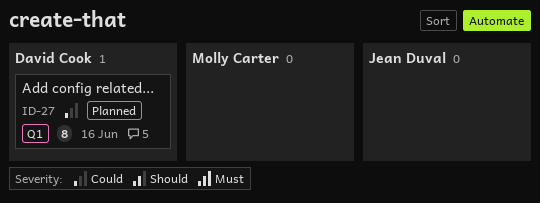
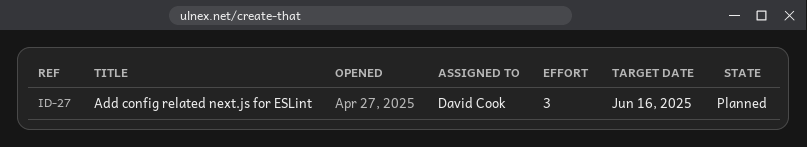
ID-27, estimate: 8 -> 3

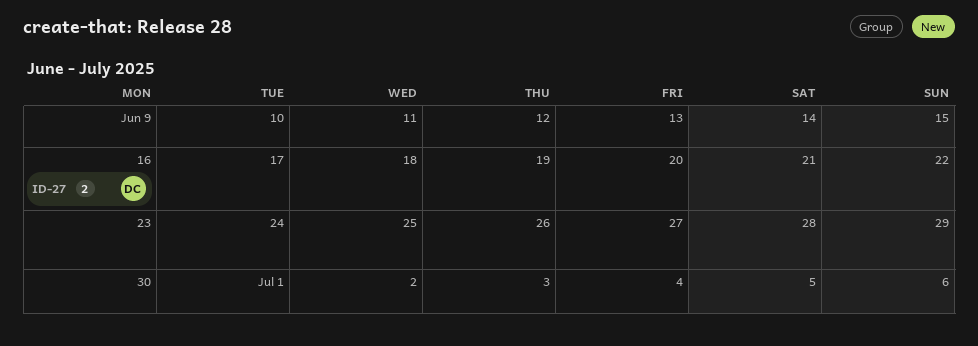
ID-27, estimate: 3 -> 2

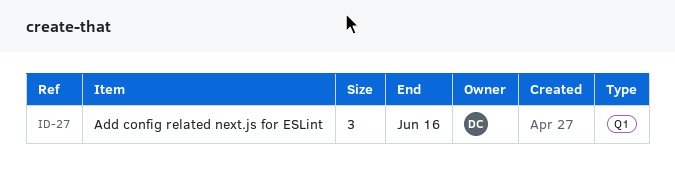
ID-27, estimate: 2 -> 3

